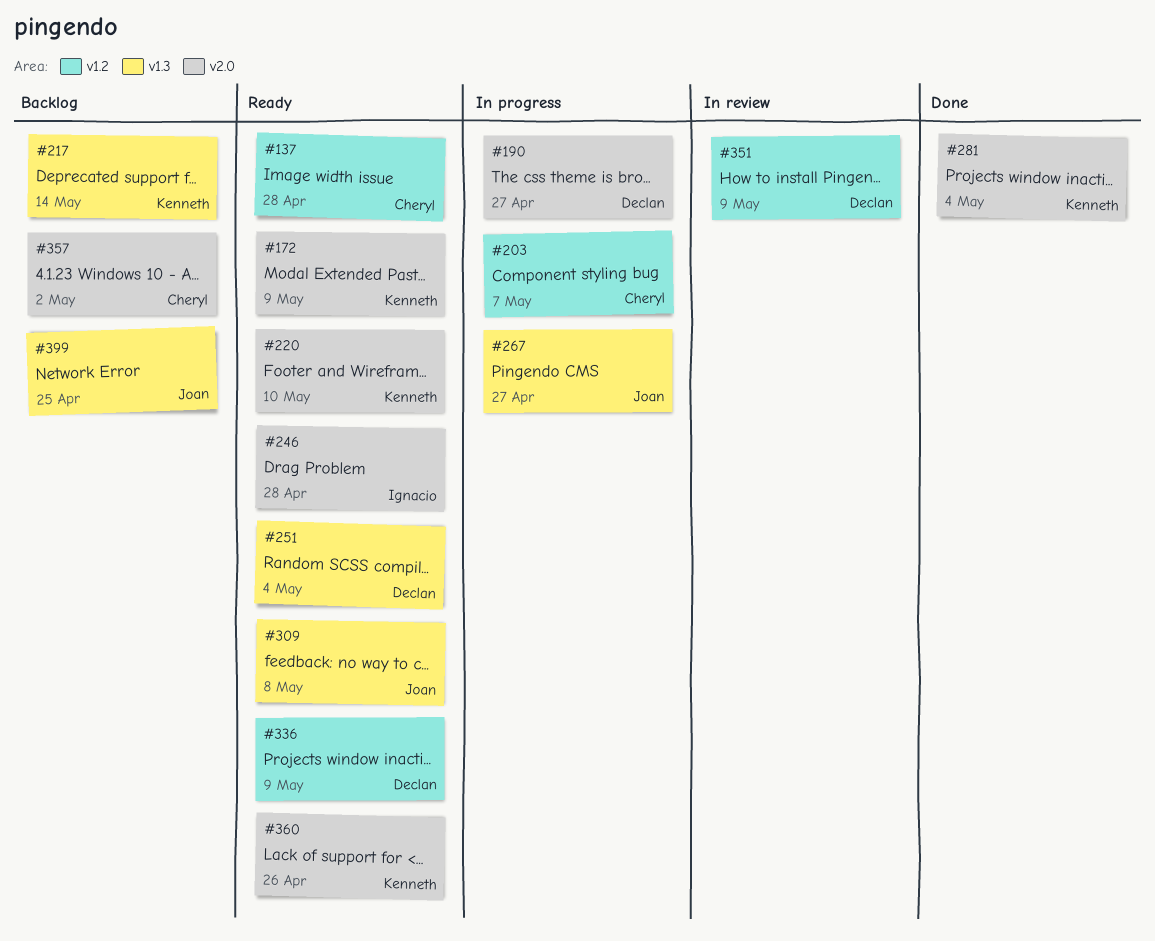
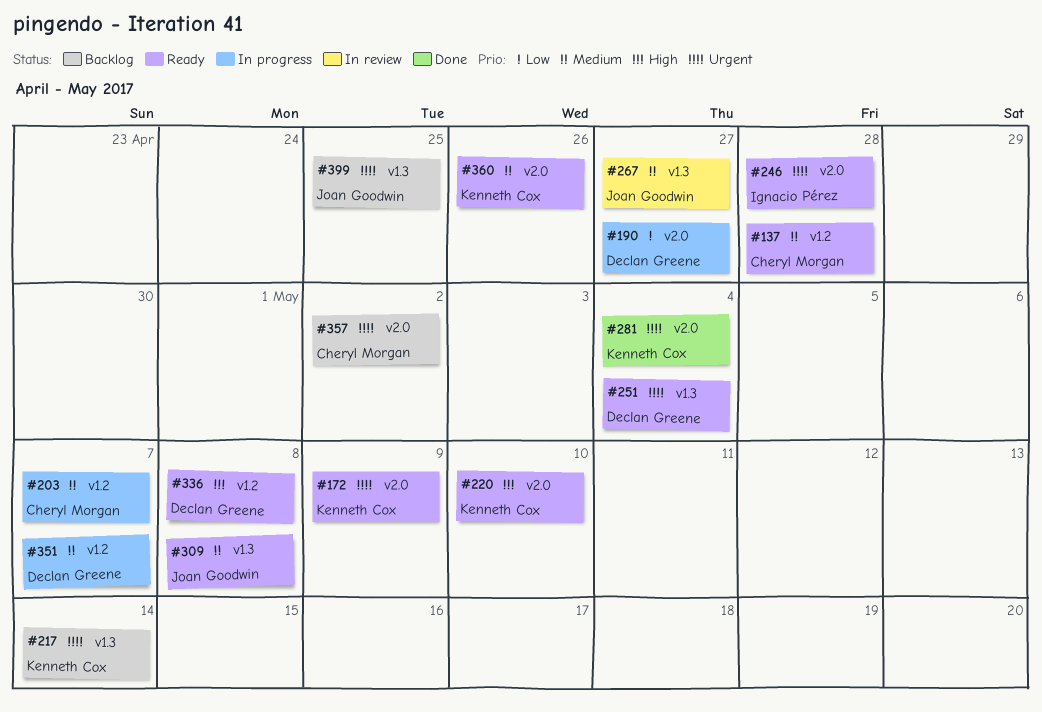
#267, status: In progress -> In review
#336, due: May 9 -> May 8
#351, status: In review -> In progress
#351, due: May 9 -> May 7

